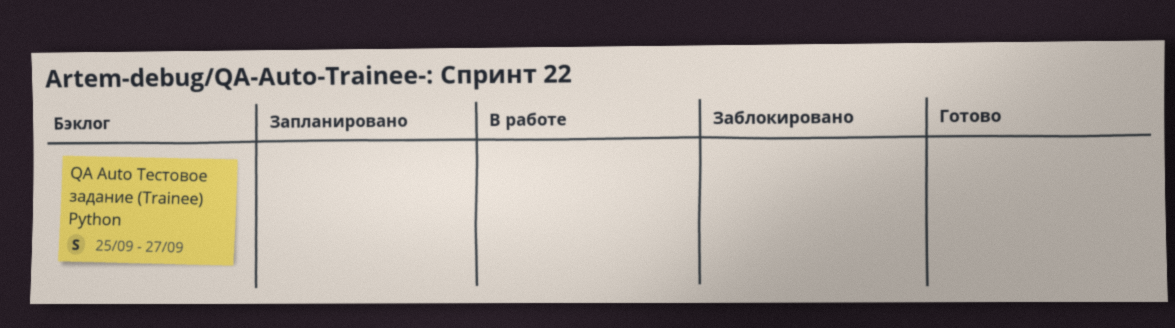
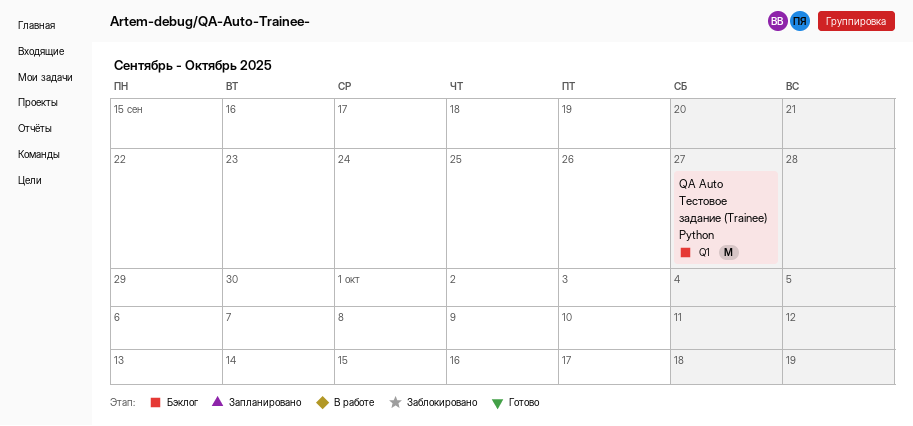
QA Auto Тестовое задание (Trainee) Python, estimate: S -> M

